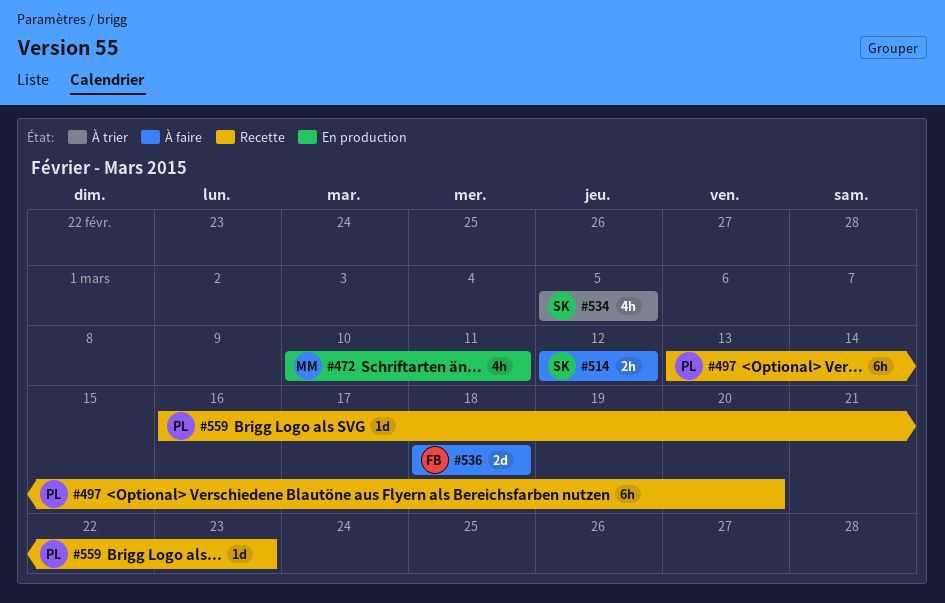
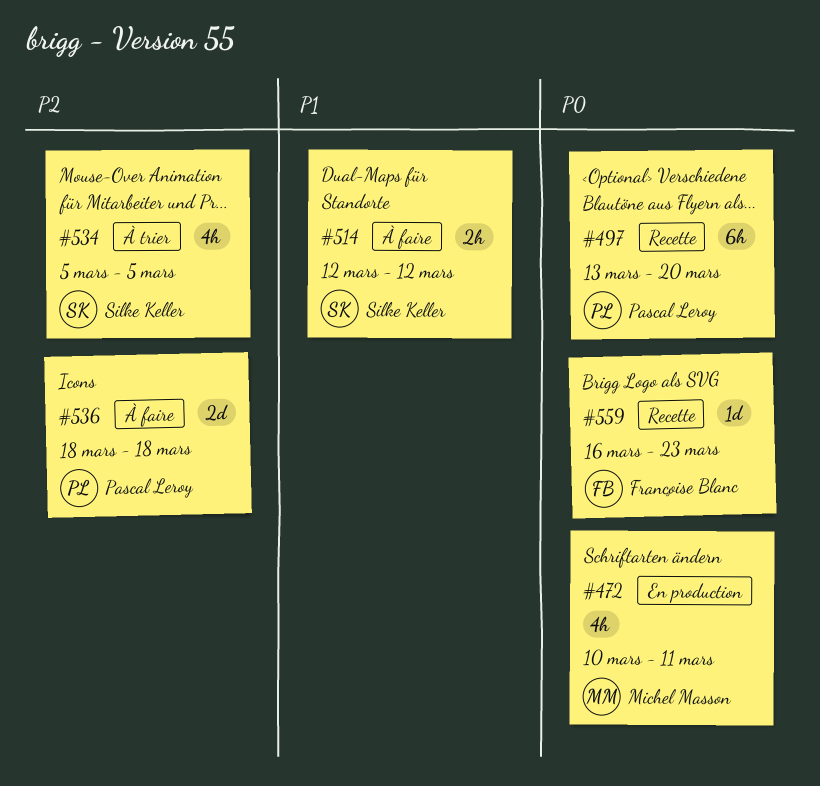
#536, owner: Françoise Blanc -> Pascal Leroy
#559, owner: Pascal Leroy -> Françoise Blanc

